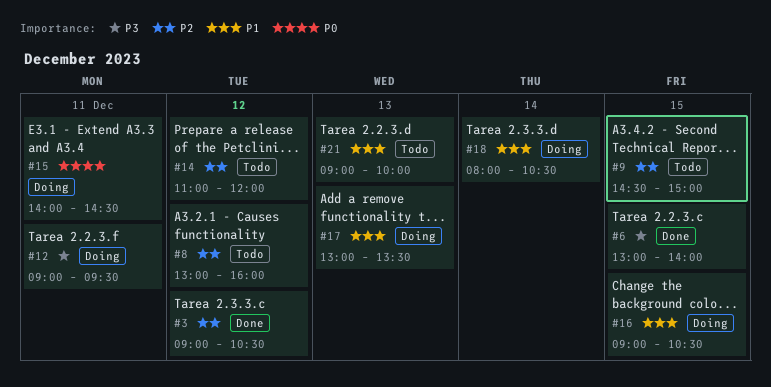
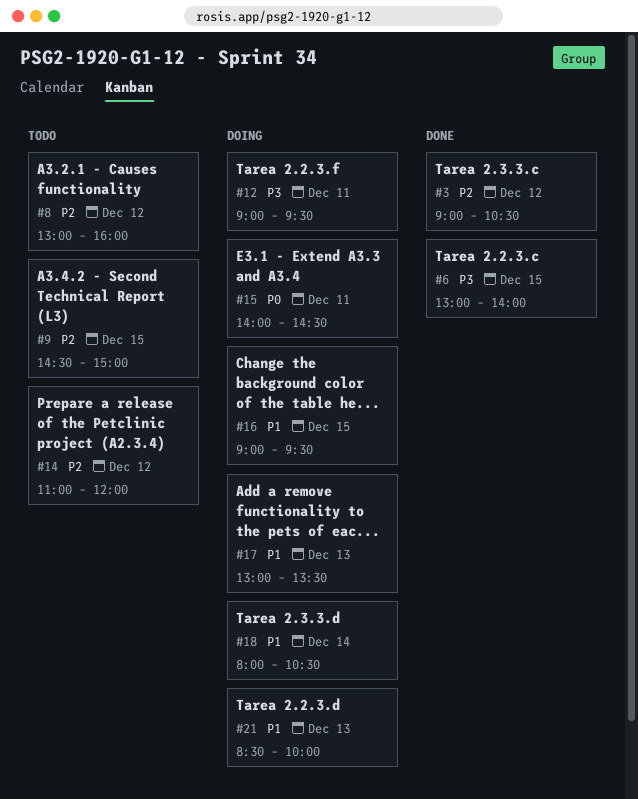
#16, ends: 10:30 -> 09:30
#21, status: Todo -> Doing
#21, begins: 09:00 -> 08:30

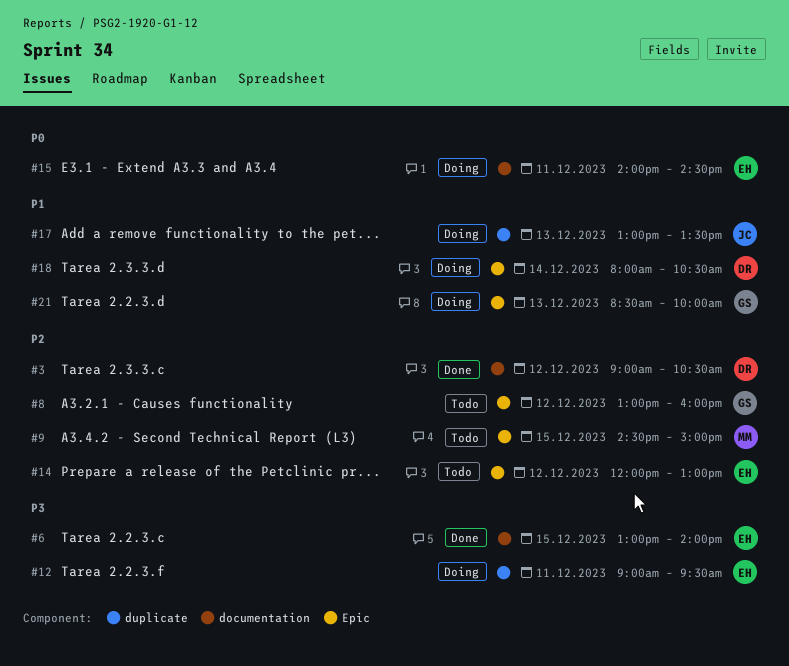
#14, begins: 11:00 -> 12:00
#14, ends: 12:00 -> 13:00
#16: present -> none

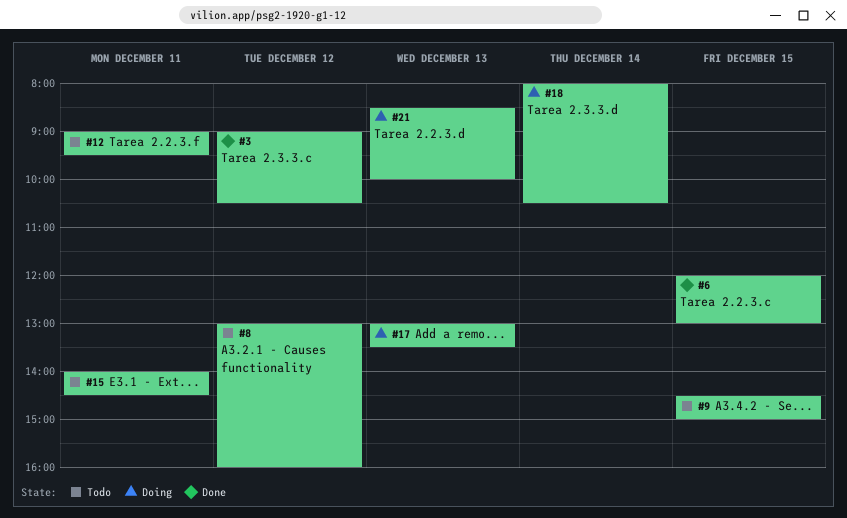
#6, begins: 13:00 -> 12:00
#6, ends: 14:00 -> 13:00
#12, status: Doing -> Todo
#14: present -> none
#15, status: Doing -> Todo

